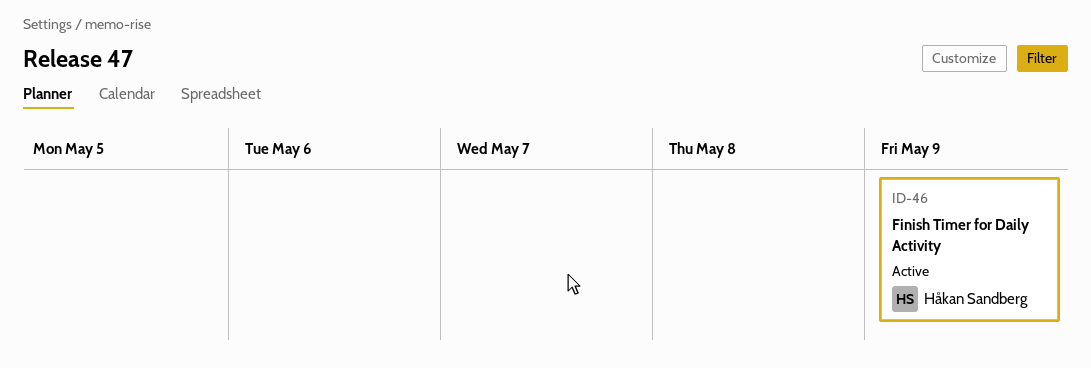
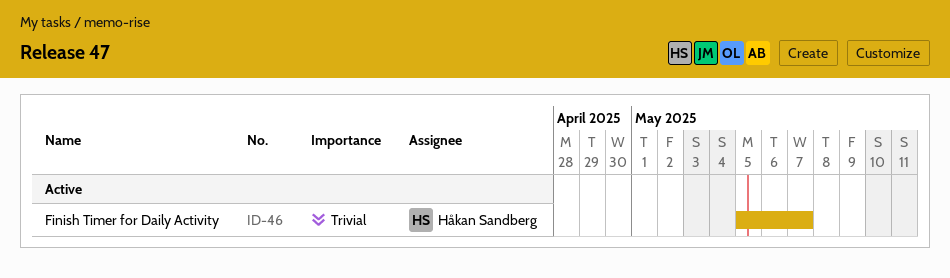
ID-46, due: May 9 -> May 7

